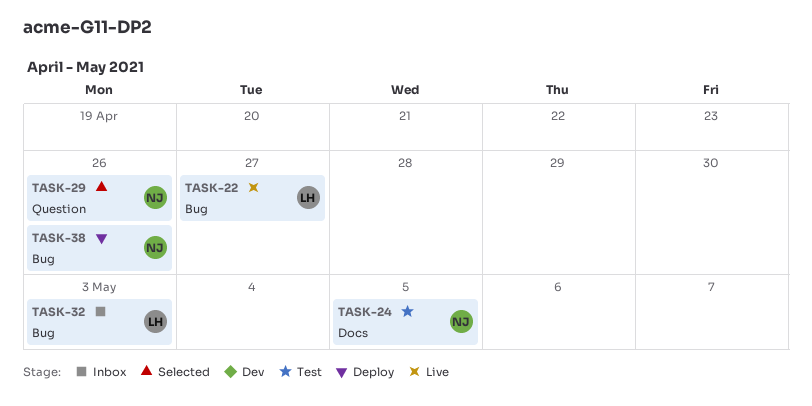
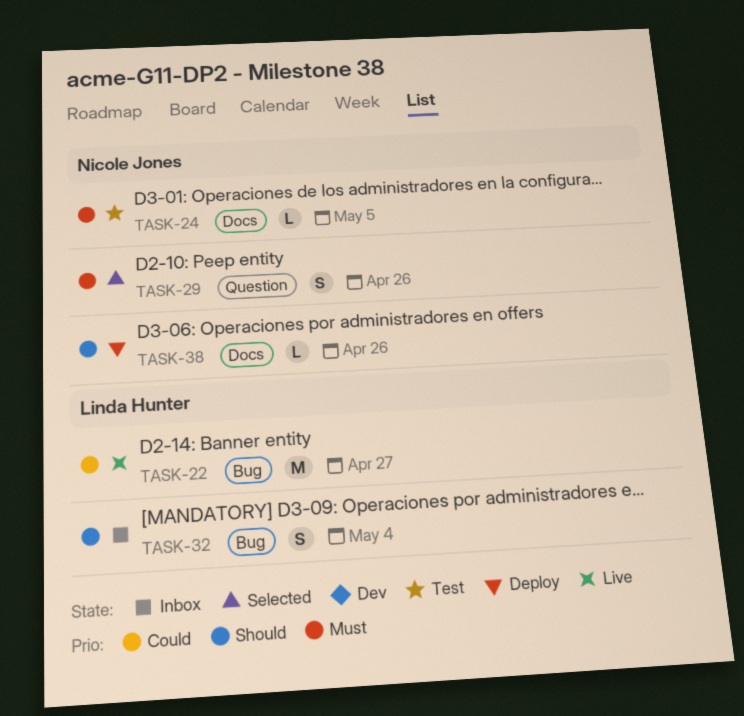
TASK-32, due: May 3 -> May 4
TASK-38, label: Bug -> Docs

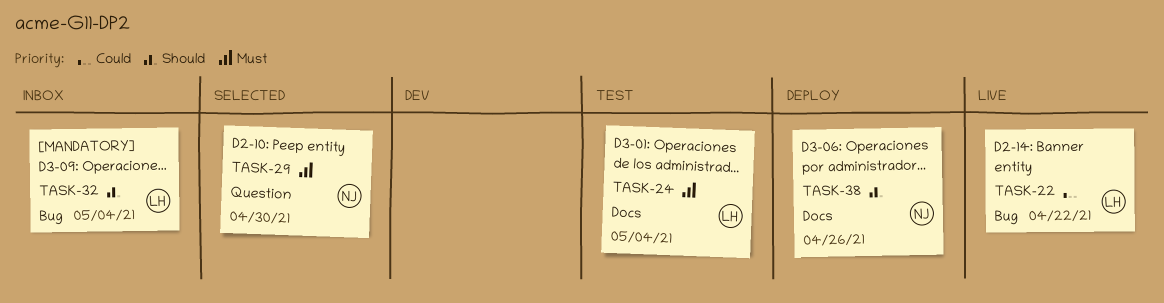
TASK-22, due: Apr 27 -> Apr 22
TASK-24, owner: Nicole Jones -> Linda Hunter
TASK-24, due: May 5 -> May 4
TASK-29, due: Apr 26 -> Apr 30

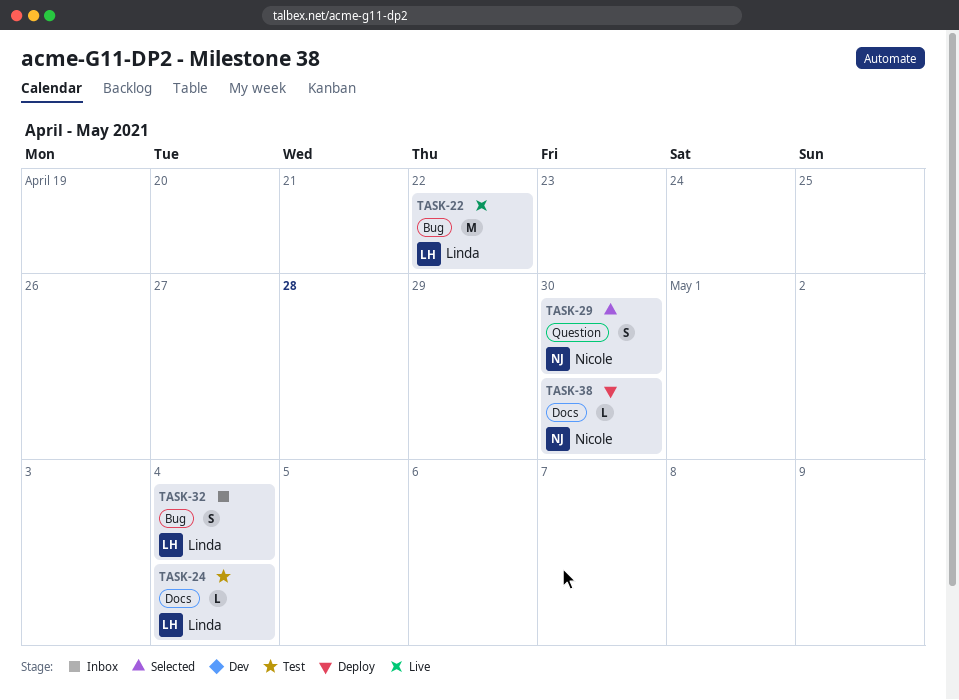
TASK-38, due: Apr 26 -> Apr 30

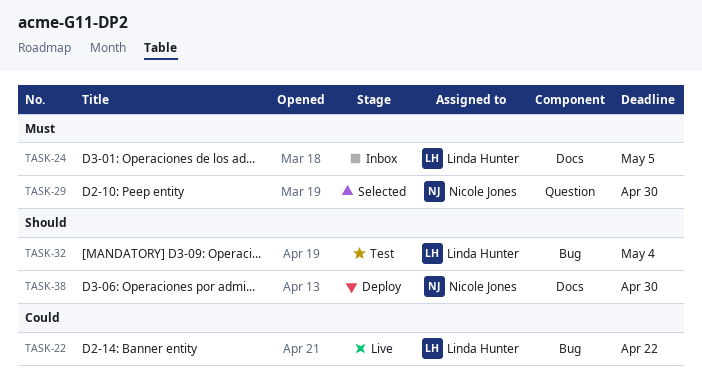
TASK-24, status: Test -> Inbox
TASK-24, due: May 4 -> May 5
TASK-32, status: Inbox -> Test

